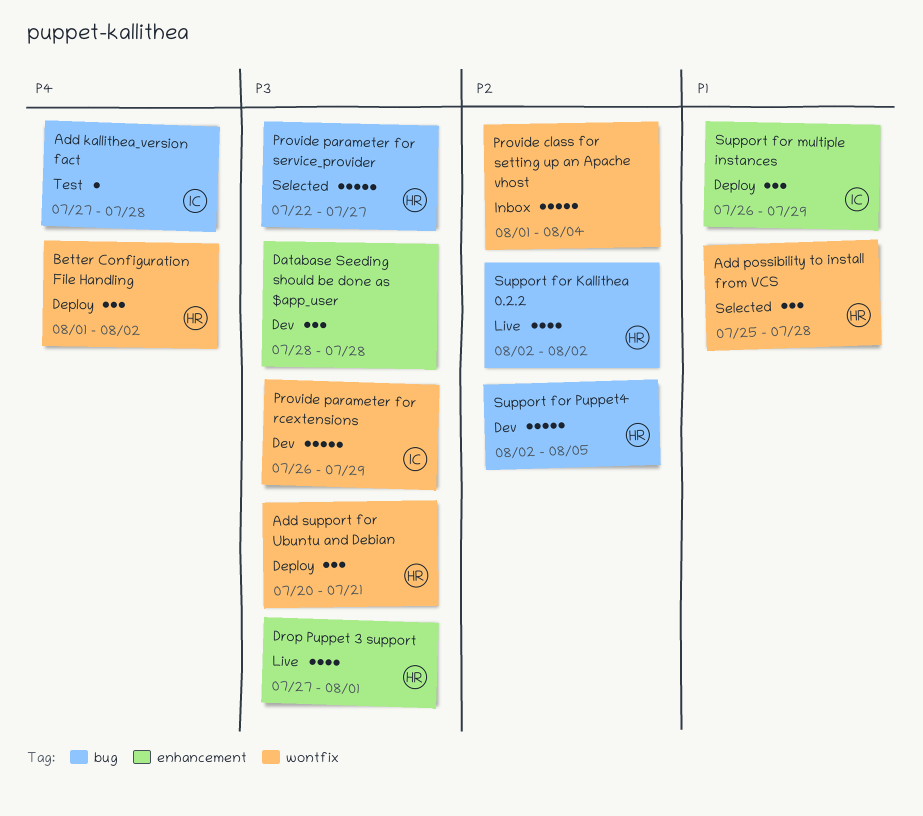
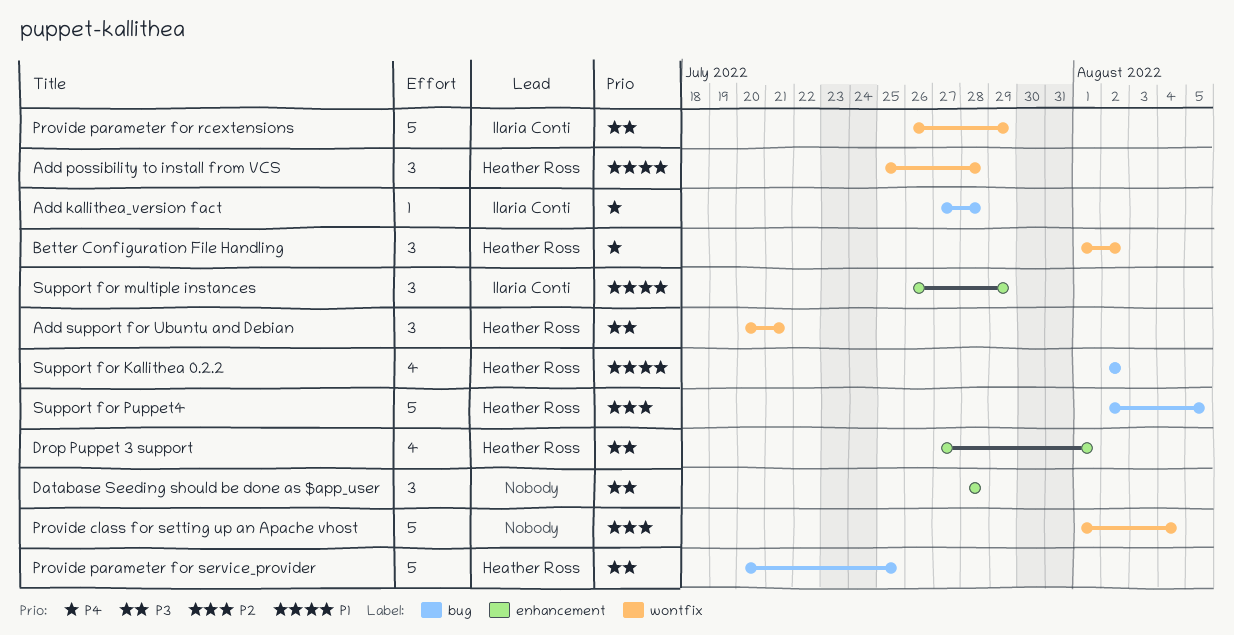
Provide parameter for service_provider, start: Jul 22 -> Jul 20
Provide parameter for service_provider, due: Jul 27 -> Jul 25
Support for Kallithea 0.2.2, priority: P2 -> P1

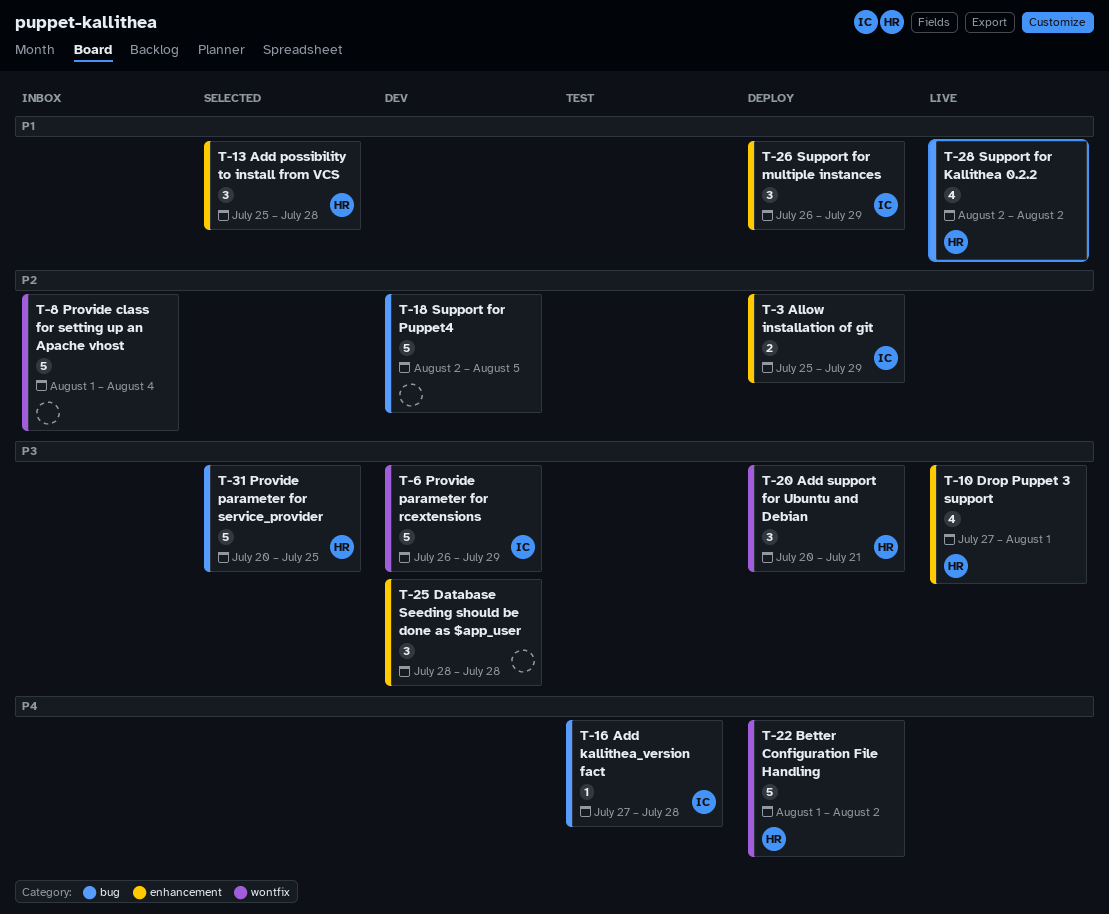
Add possibility to install from VCS, label: wontfix -> enhancement
Allow installation of git: none -> present
Better Configuration File Handling, estimate: 3 -> 5
Support for Puppet4, owner: Heather Ross -> none

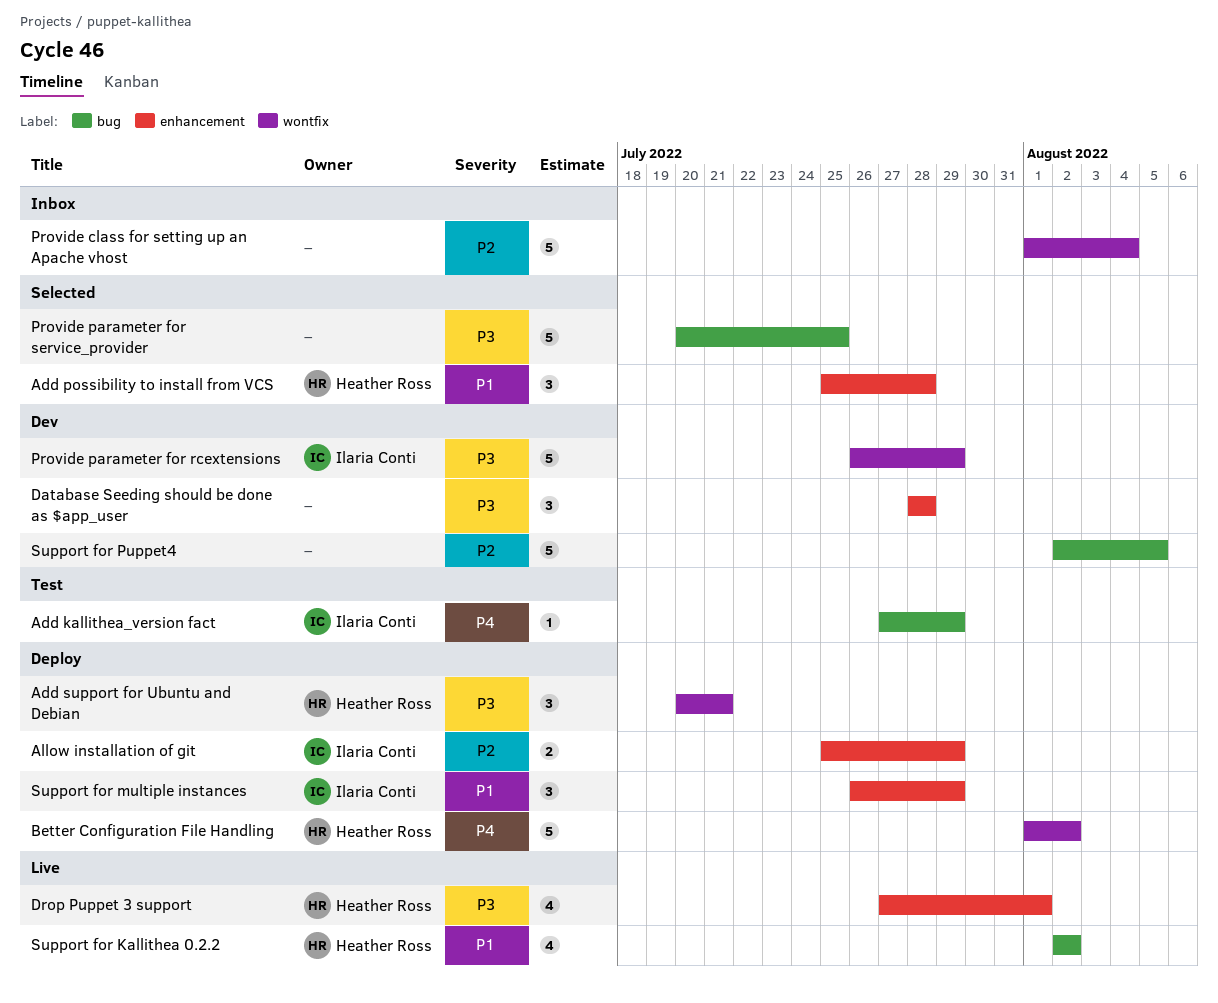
Add kallithea_version fact, due: Jul 28 -> Jul 29
Provide parameter for service_provider, owner: Heather Ross -> none

